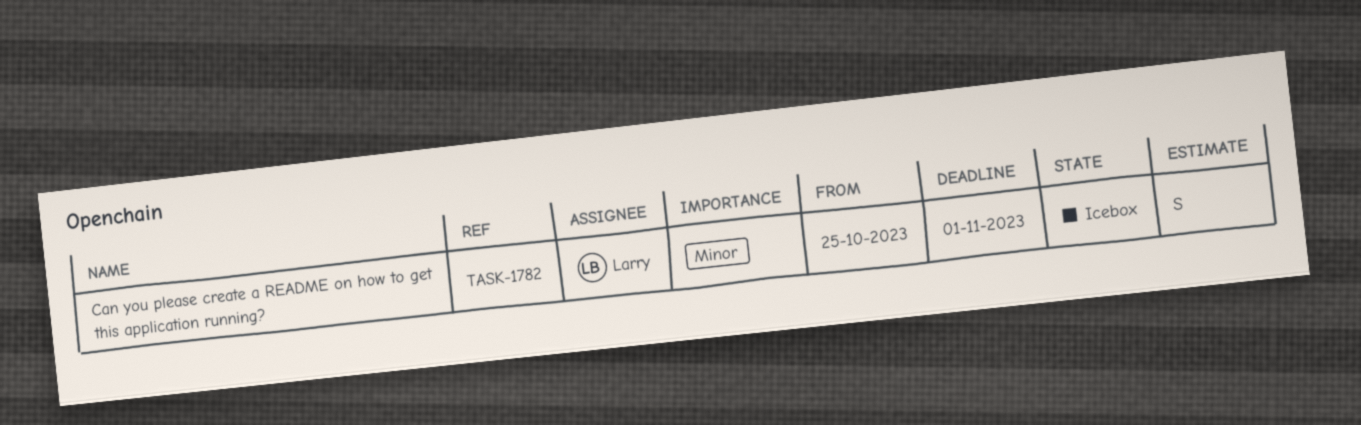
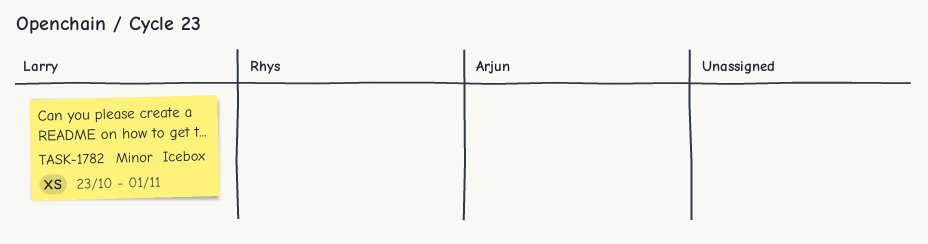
TASK-1782, estimate: S -> XS
TASK-1782, start: Oct 25 -> Oct 23

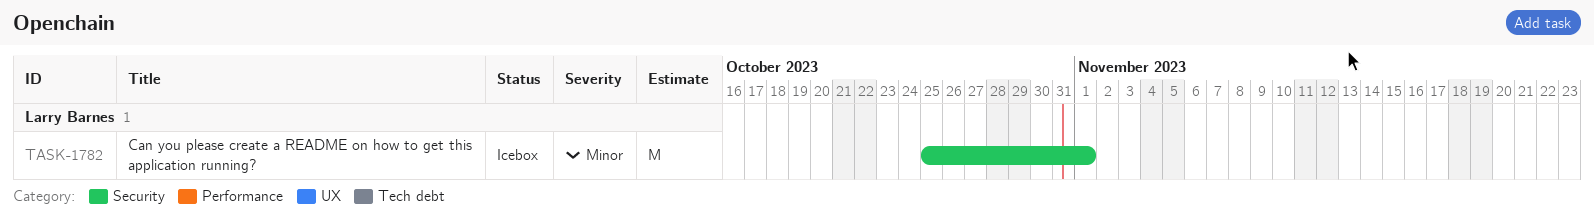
TASK-1782, estimate: XS -> M
TASK-1782, start: Oct 23 -> Oct 25

